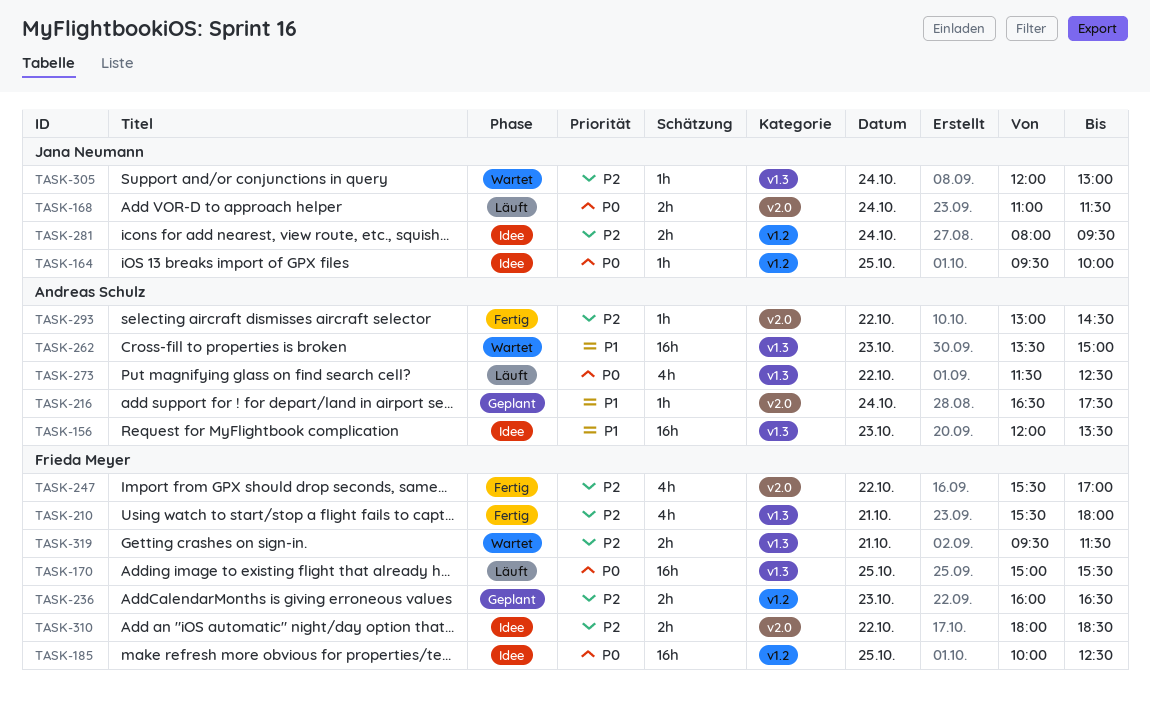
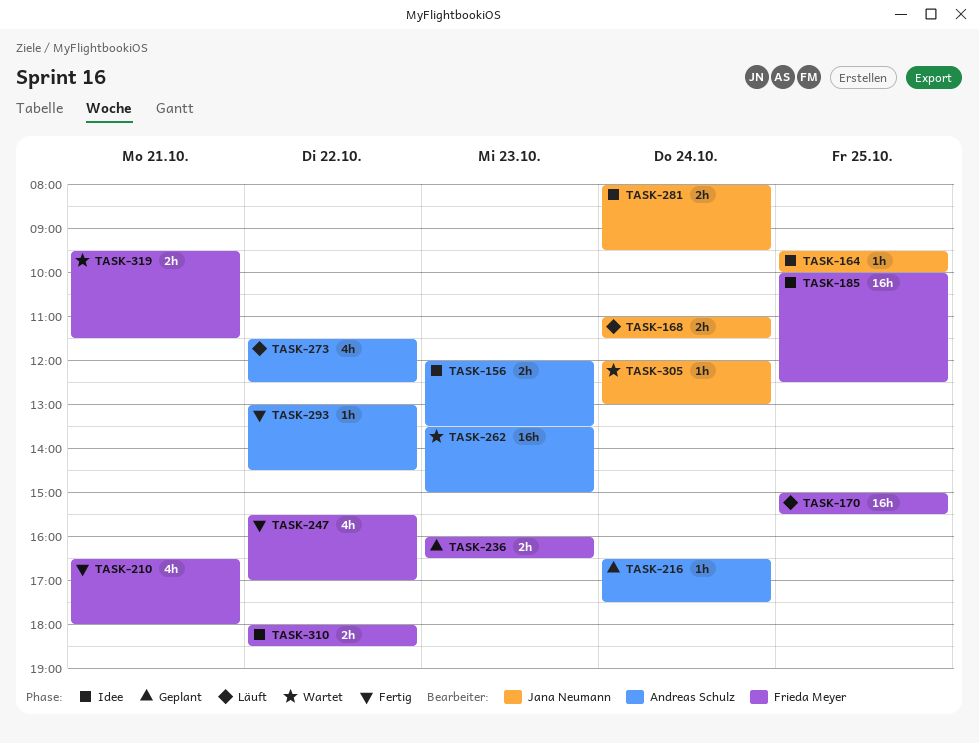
TASK-156, estimate: 16h -> 2h
TASK-210, begins: 15:30 -> 16:30

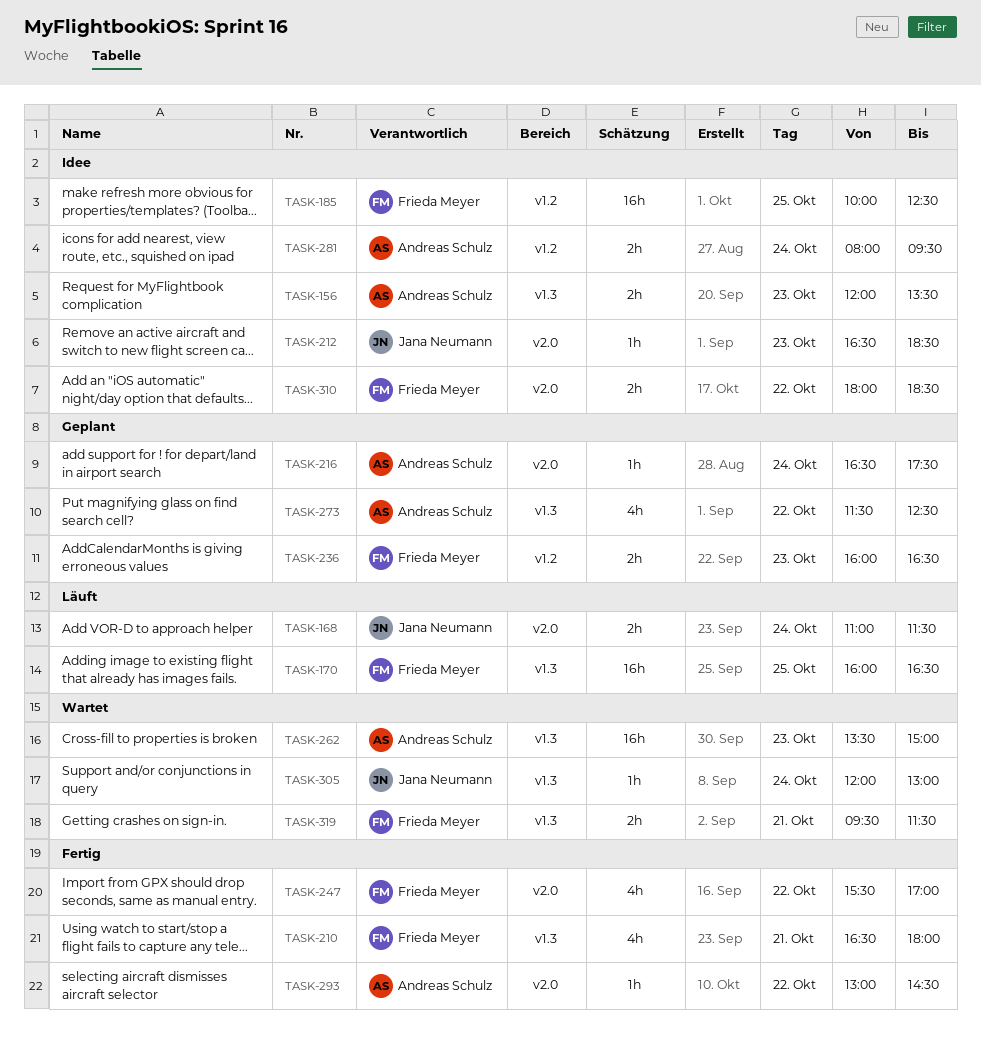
TASK-164: present -> none
TASK-170, begins: 15:00 -> 16:00
TASK-170, ends: 15:30 -> 16:30
TASK-212: none -> present
TASK-273, status: Läuft -> Geplant
TASK-281, owner: Jana Neumann -> Andreas Schulz

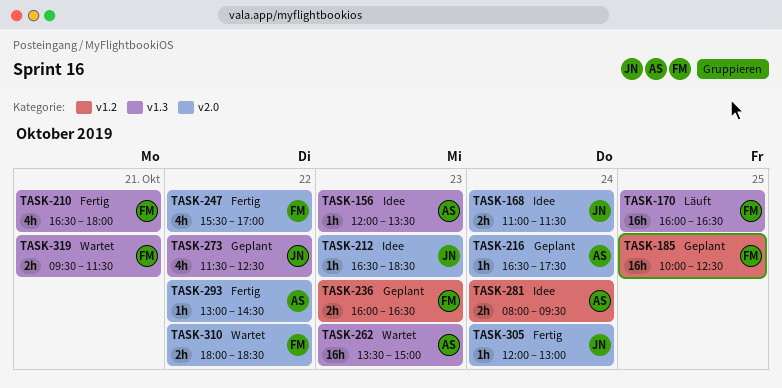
TASK-156, estimate: 2h -> 1h
TASK-168, status: Läuft -> Idee
TASK-185, status: Idee -> Geplant
TASK-273, owner: Andreas Schulz -> Jana Neumann
TASK-305, status: Wartet -> Fertig
TASK-305, label: v1.3 -> v2.0
TASK-310, status: Idee -> Wartet

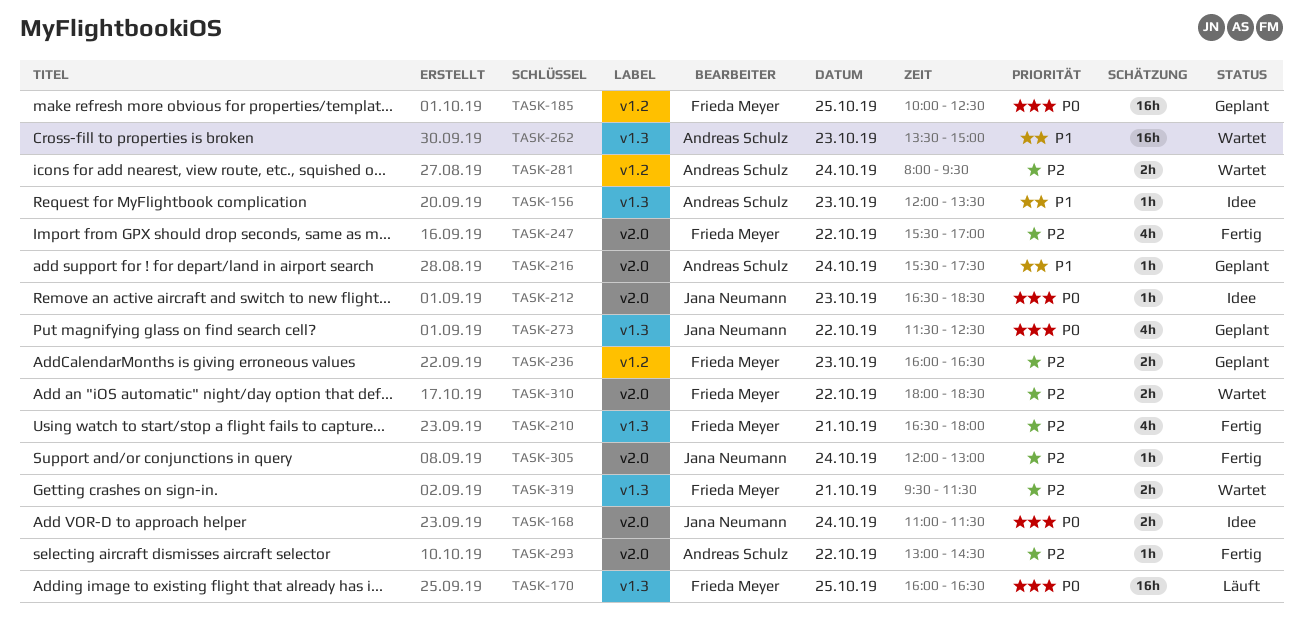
TASK-216, begins: 16:30 -> 15:30
TASK-281, status: Idee -> Wartet

